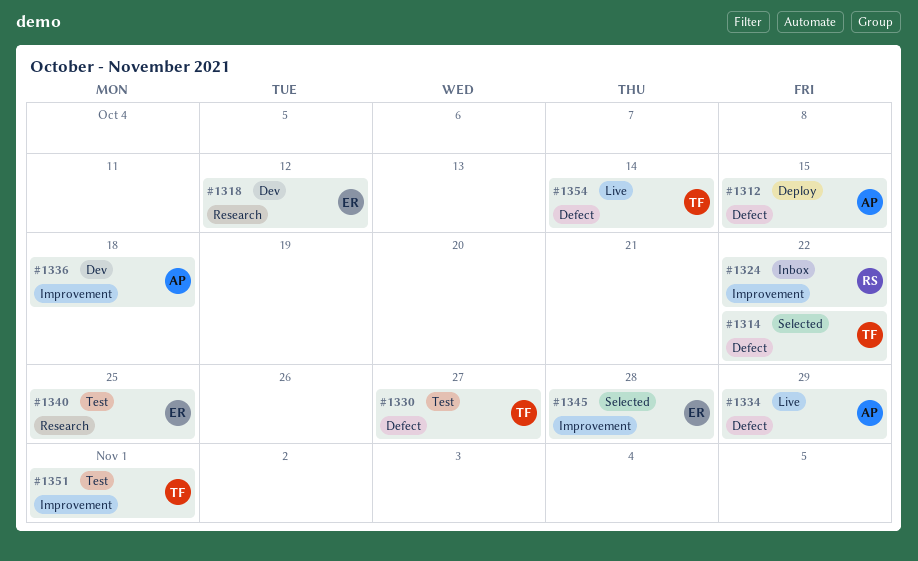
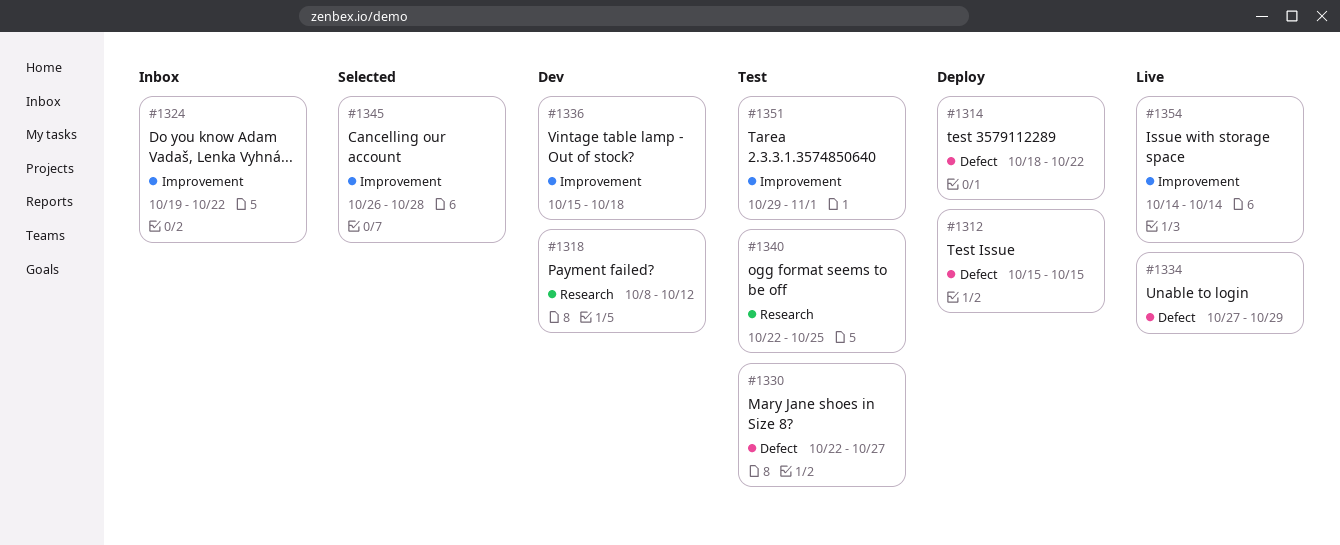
#1314, status: Selected -> Deploy
#1354, label: Defect -> Improvement

